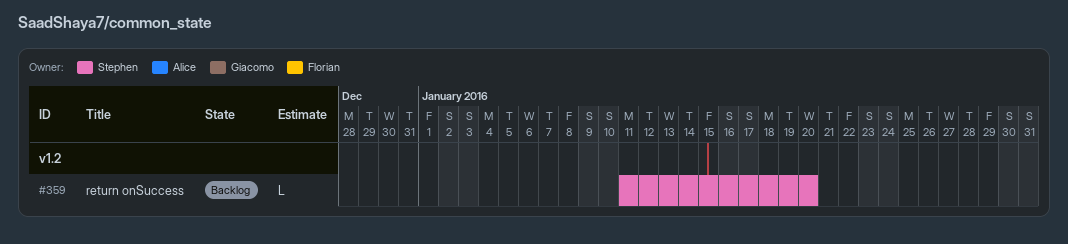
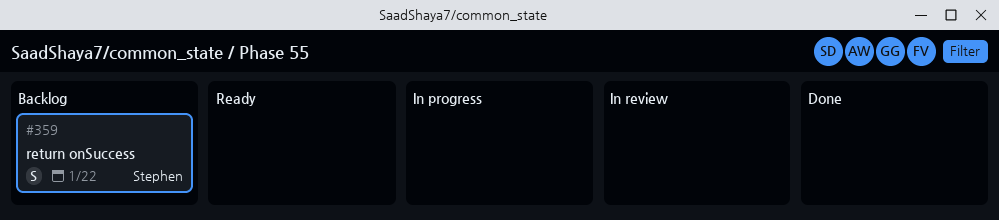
#359, estimate: L -> S
#359, due: Jan 20 -> Jan 22

